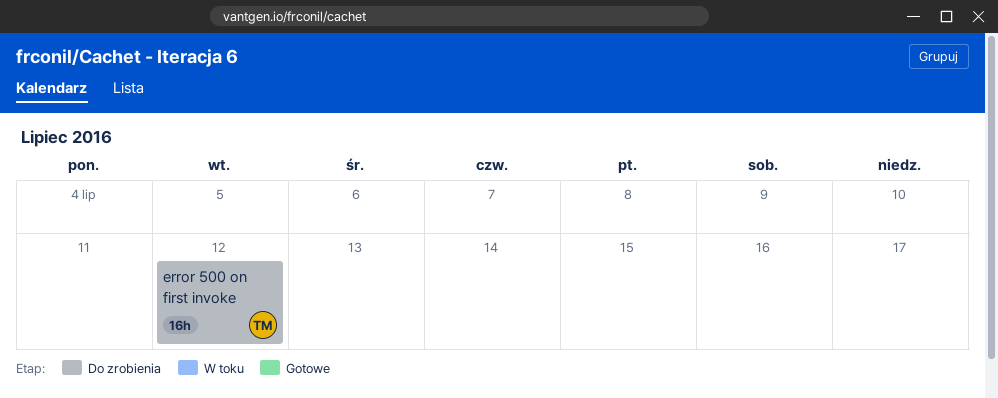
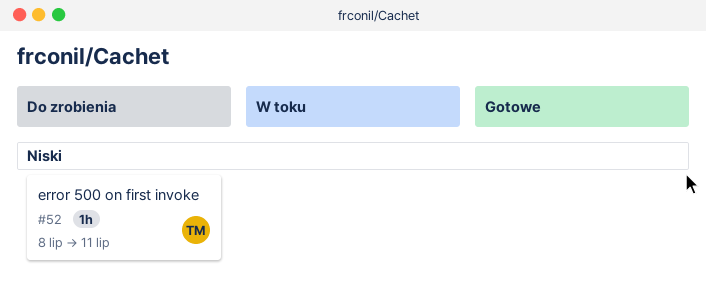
error 500 on first invoke, estimate: 16h -> 1h
error 500 on first invoke, due: Jul 12 -> Jul 11

